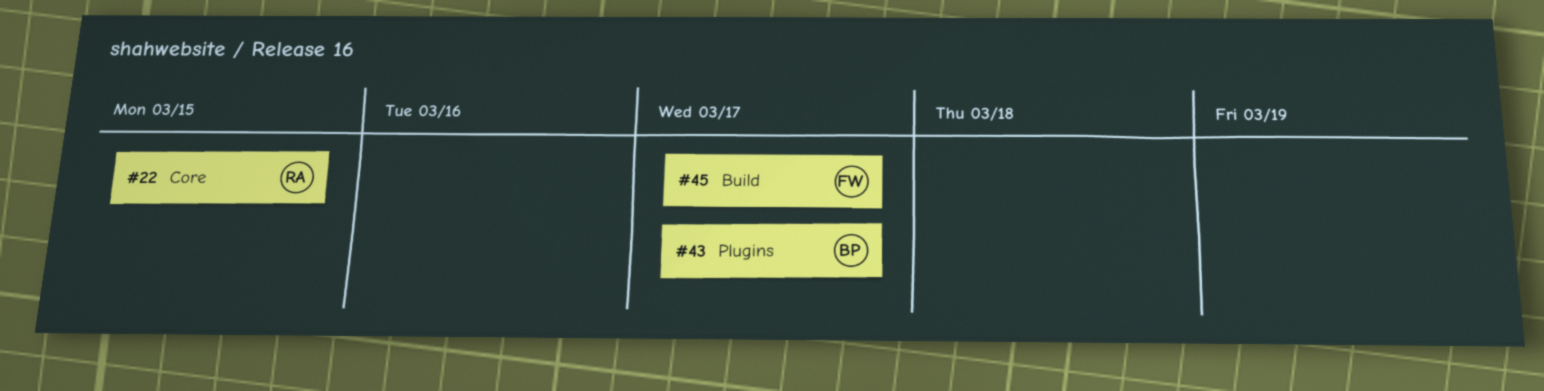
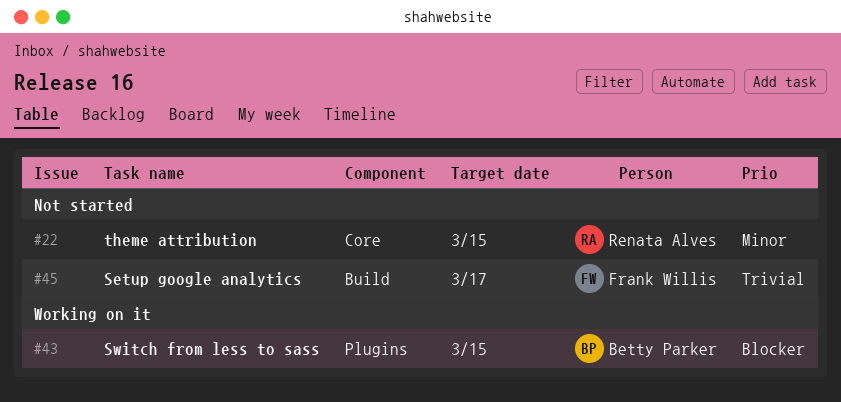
#43, due: Mar 17 -> Mar 15

